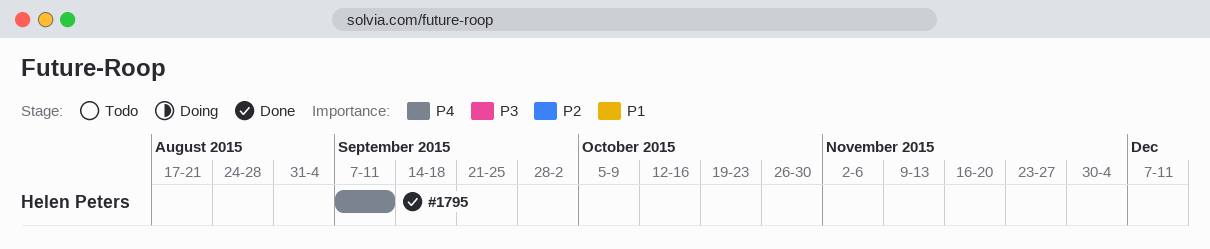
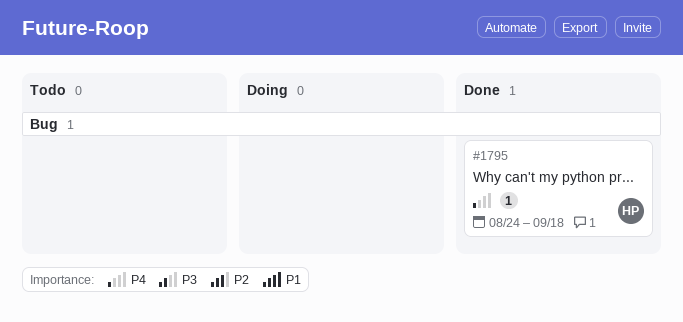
#1795, start: Sep 7 -> Aug 24
#1795, due: Sep 11 -> Sep 18

